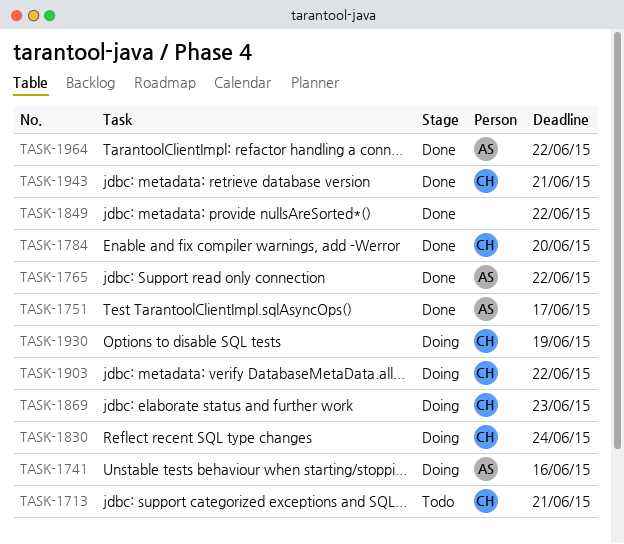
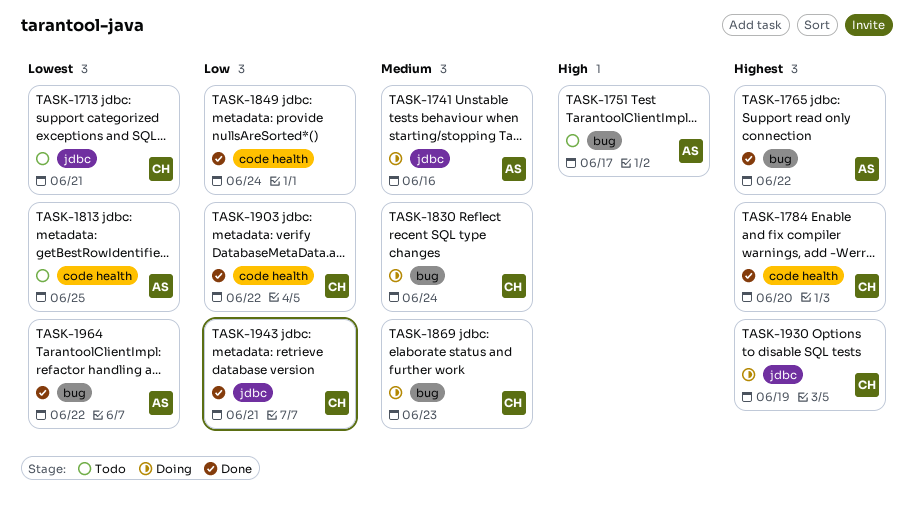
TASK-1751, status: Done -> Todo
TASK-1813: none -> present
TASK-1849, due: Jun 22 -> Jun 24
TASK-1903, status: Doing -> Done

